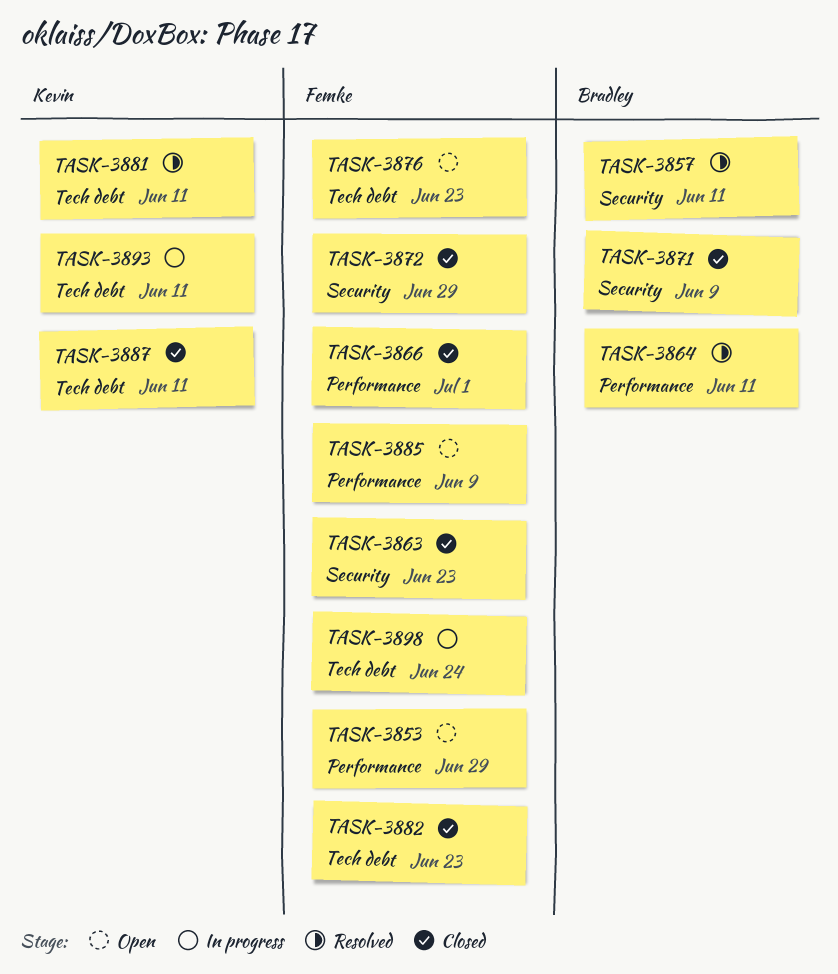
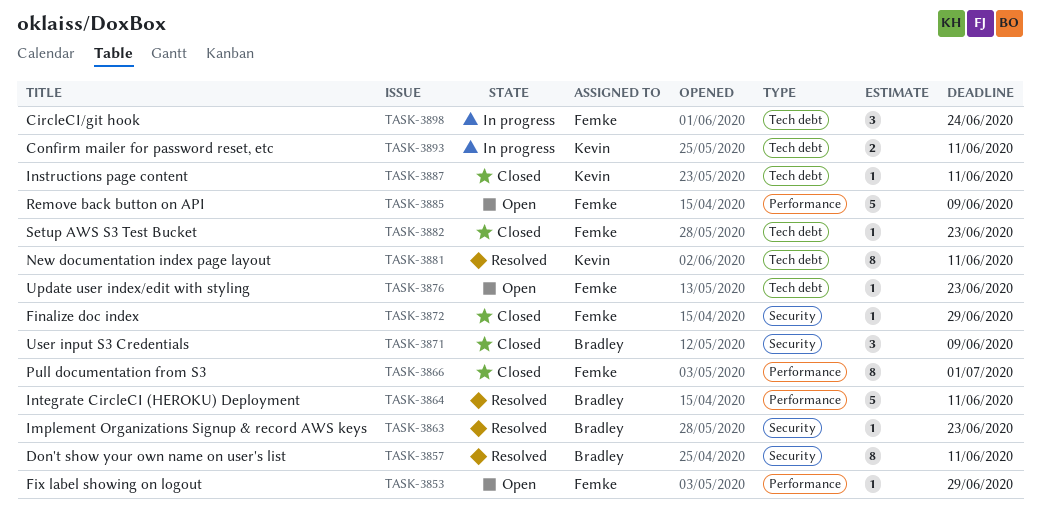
TASK-3863, status: Closed -> Resolved
TASK-3863, owner: Femke -> Bradley

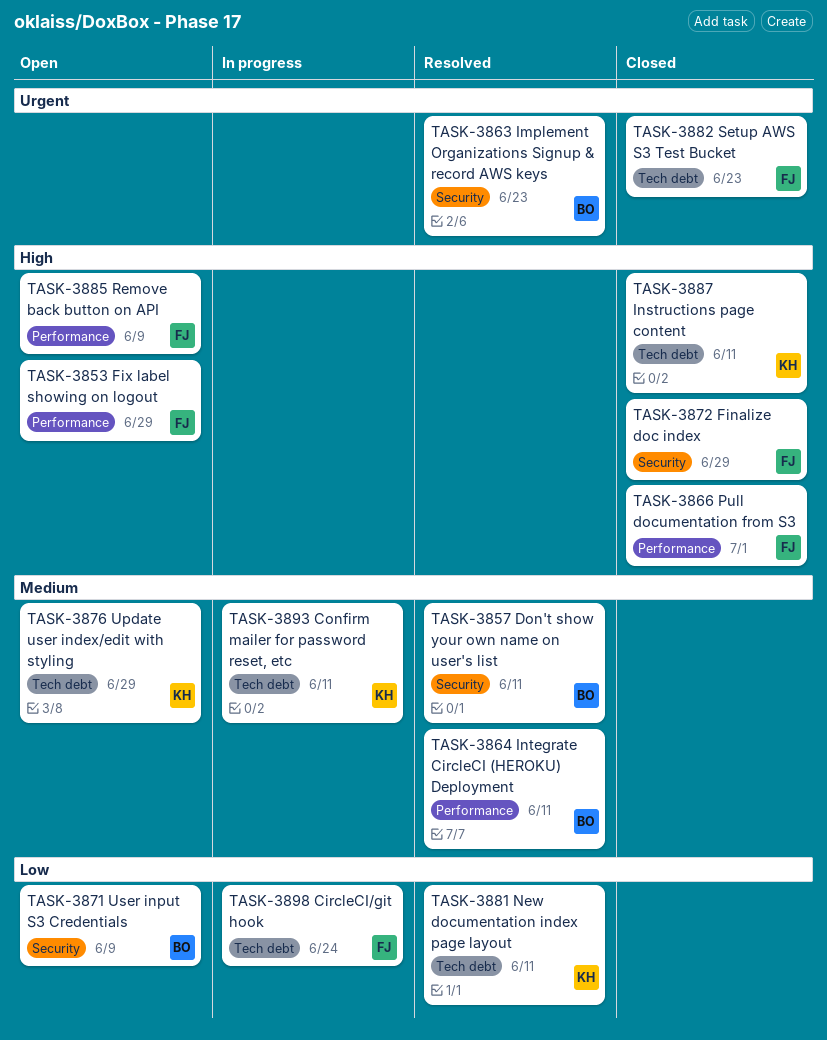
TASK-3871, status: Closed -> Open
TASK-3876, owner: Femke -> Kevin
TASK-3876, due: Jun 23 -> Jun 29

